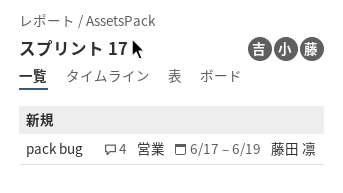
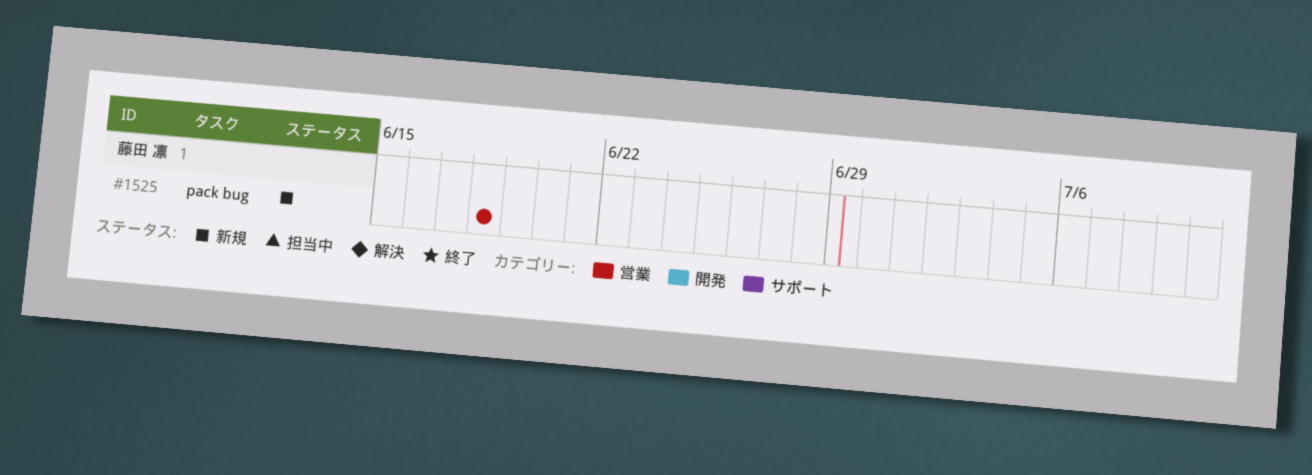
pack bug, start: Jun 17 -> Jun 18
pack bug, due: Jun 19 -> Jun 18

